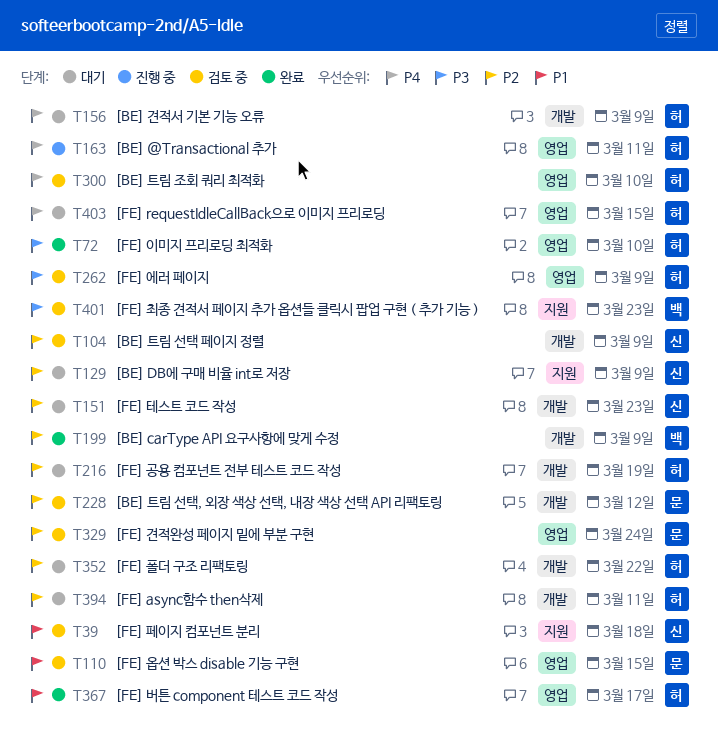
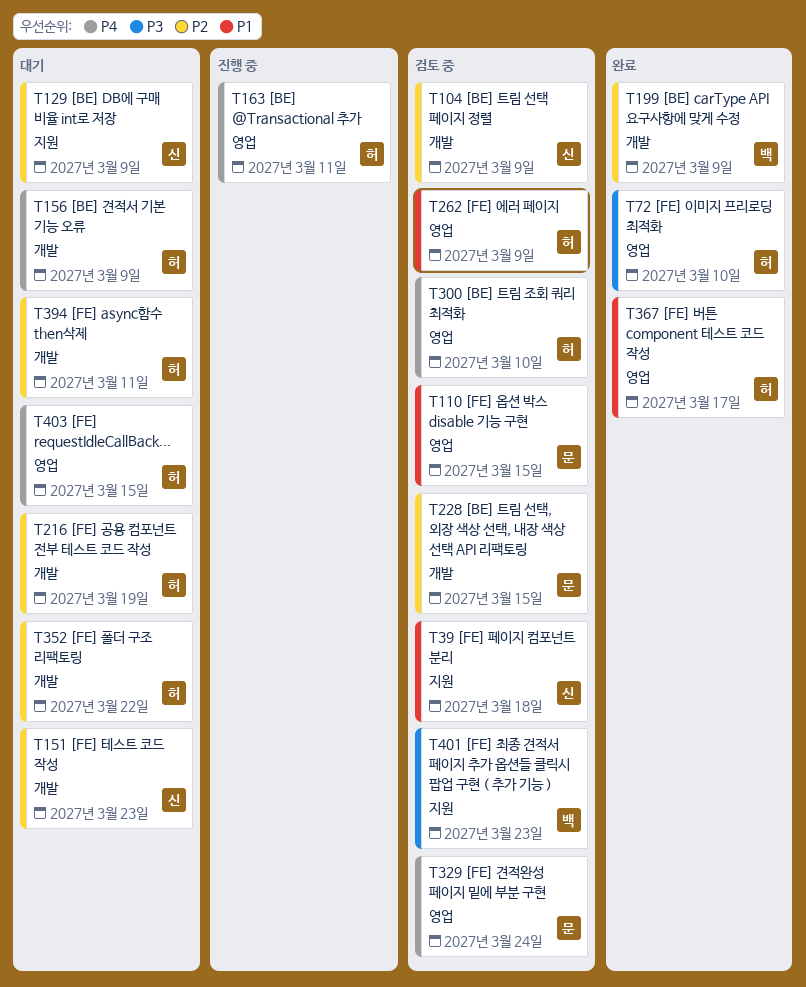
T228, due: Mar 12 -> Mar 15
T262, priority: P3 -> P1
T329, priority: P2 -> P4

